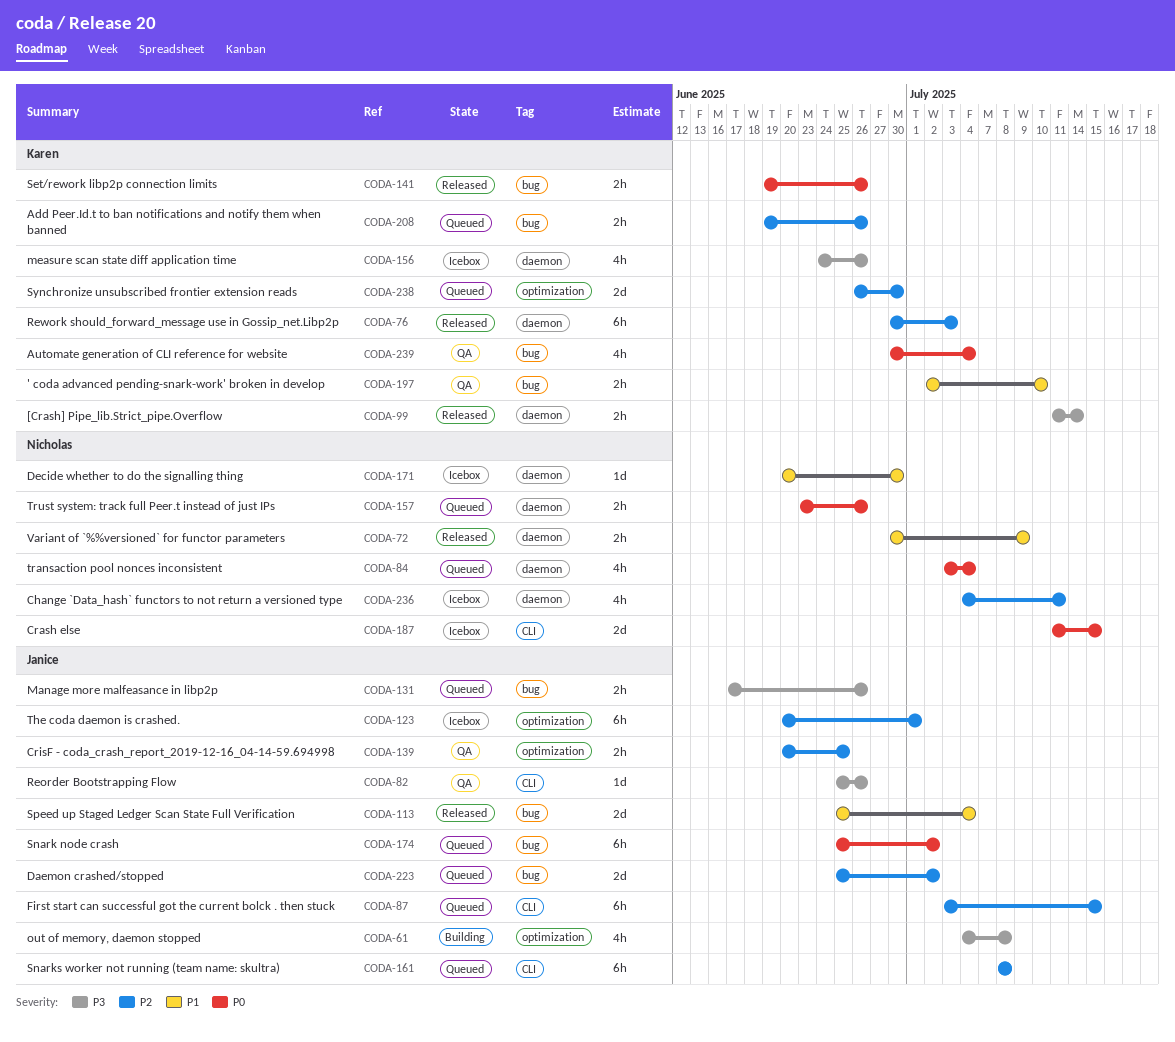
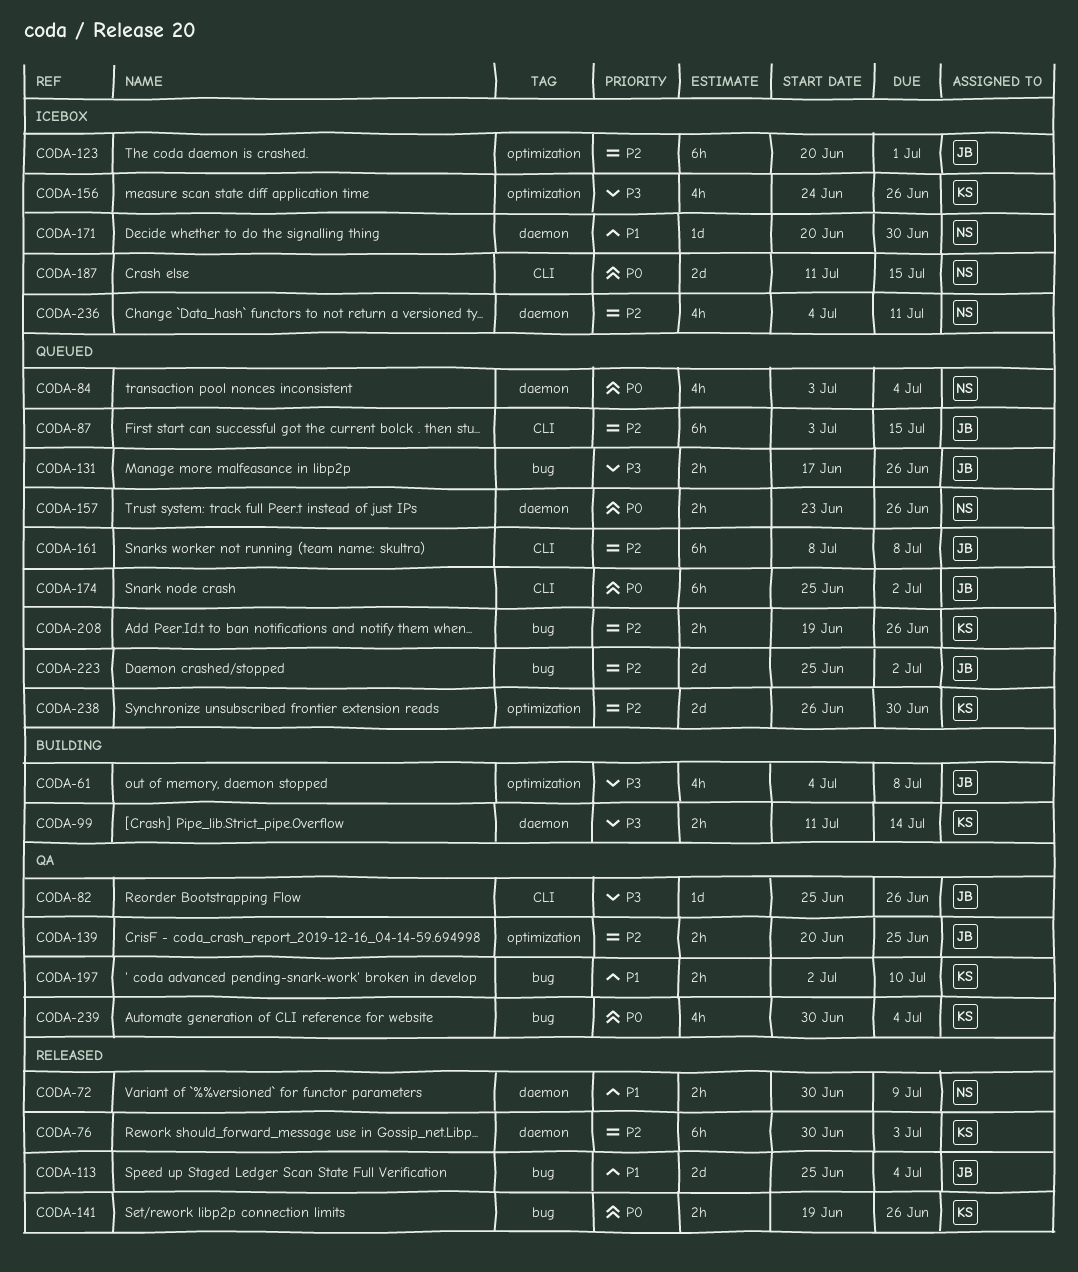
CODA-99, status: Released -> Building
CODA-156, label: daemon -> optimization
CODA-174, label: bug -> CLI

